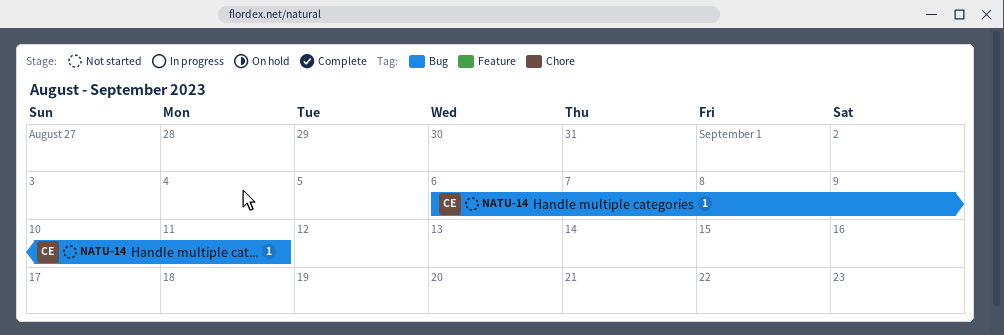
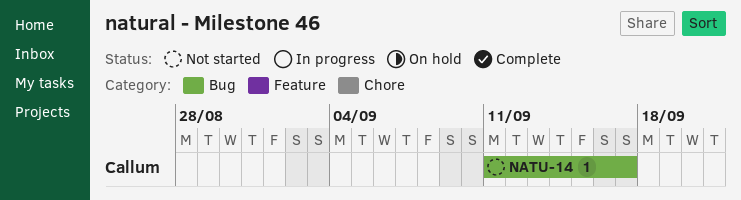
NATU-14, start: Sep 6 -> Sep 11
NATU-14, due: Sep 11 -> Sep 17

